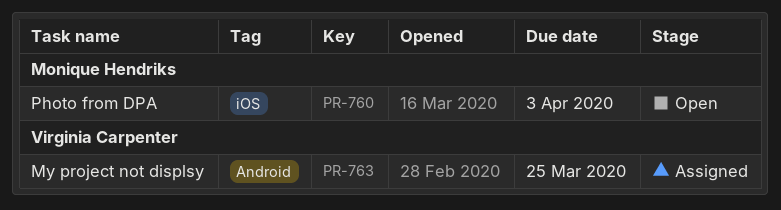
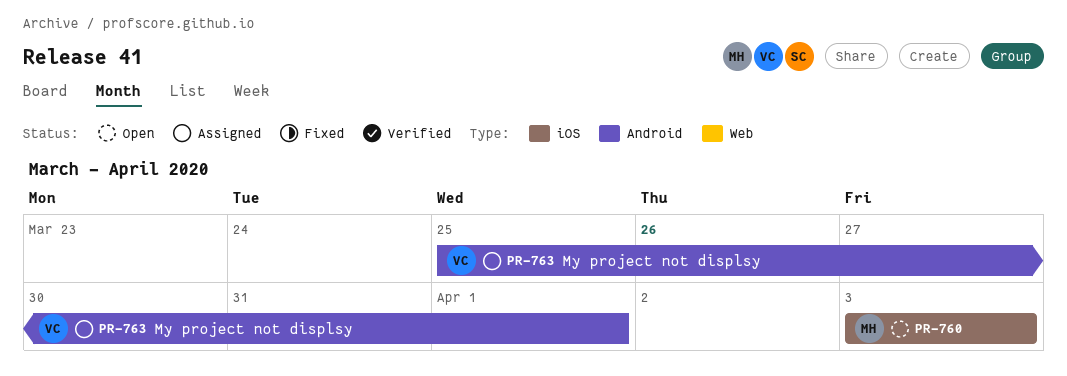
PR-763, due: Mar 25 -> Apr 1

